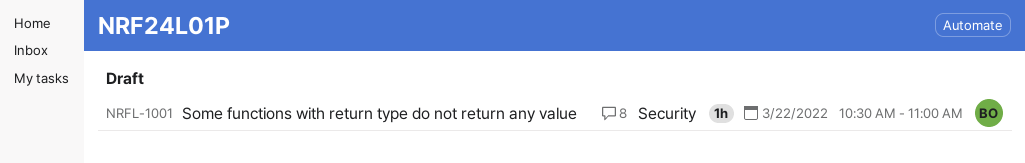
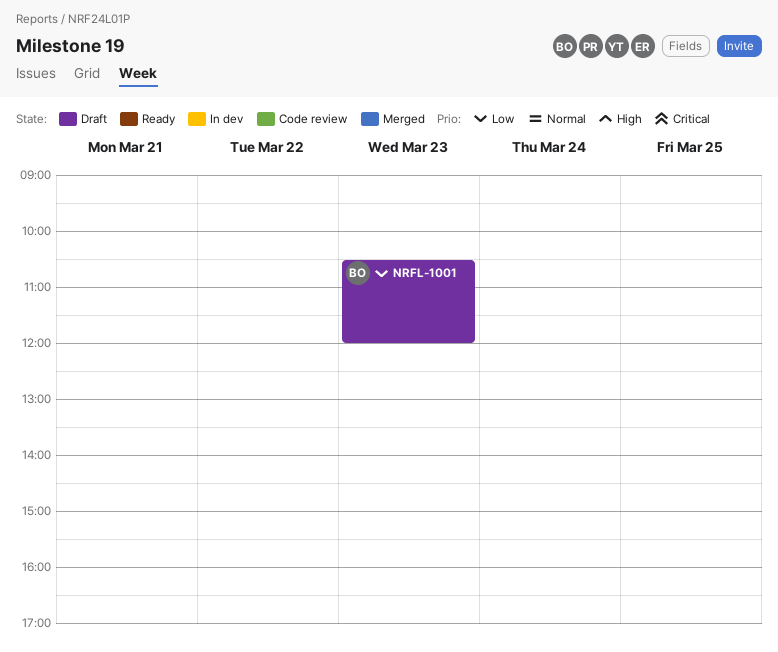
NRFL-1001, day: Mar 22 -> Mar 23
NRFL-1001, ends: 11:00 -> 12:00

